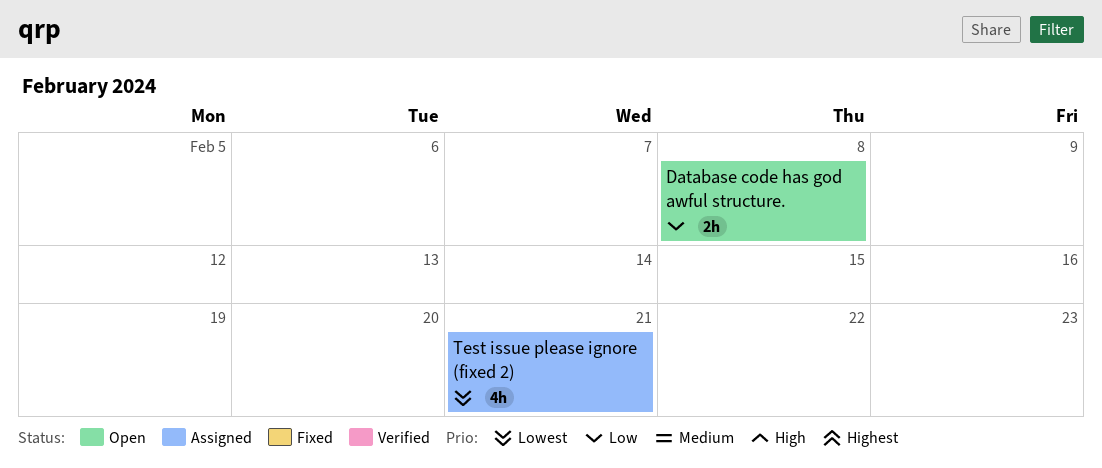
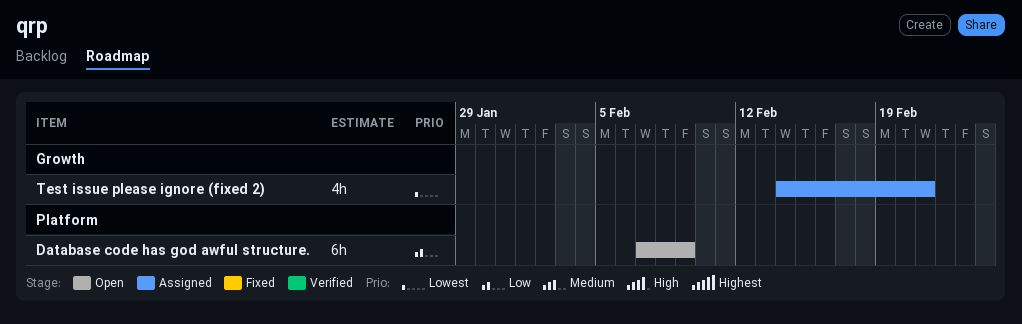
Database code has god awful structure., estimate: 2h -> 6h
Database code has god awful structure., due: Feb 8 -> Feb 9

